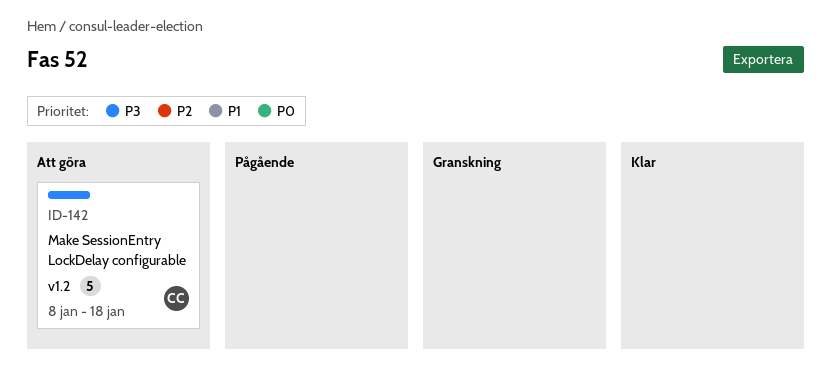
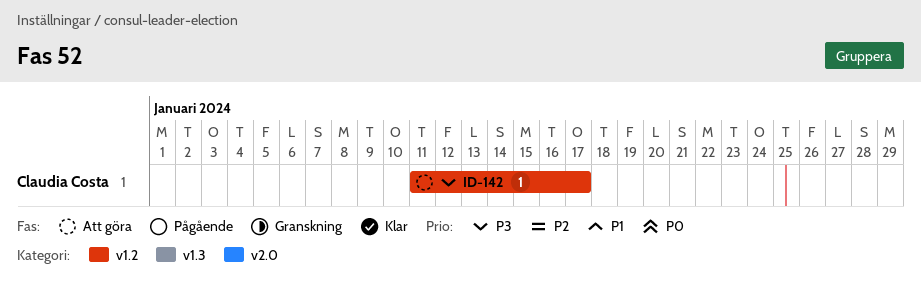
ID-142, estimate: 5 -> 1
ID-142, start: Jan 8 -> Jan 11
ID-142, due: Jan 18 -> Jan 17

